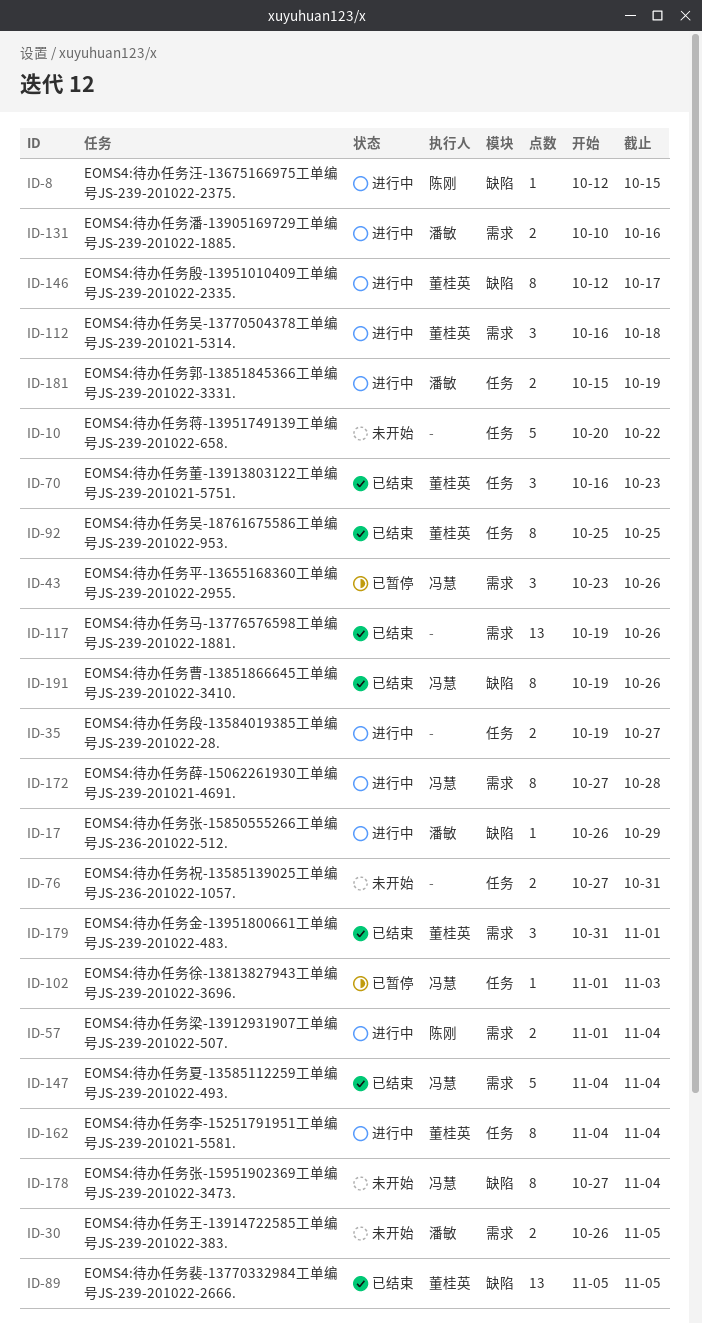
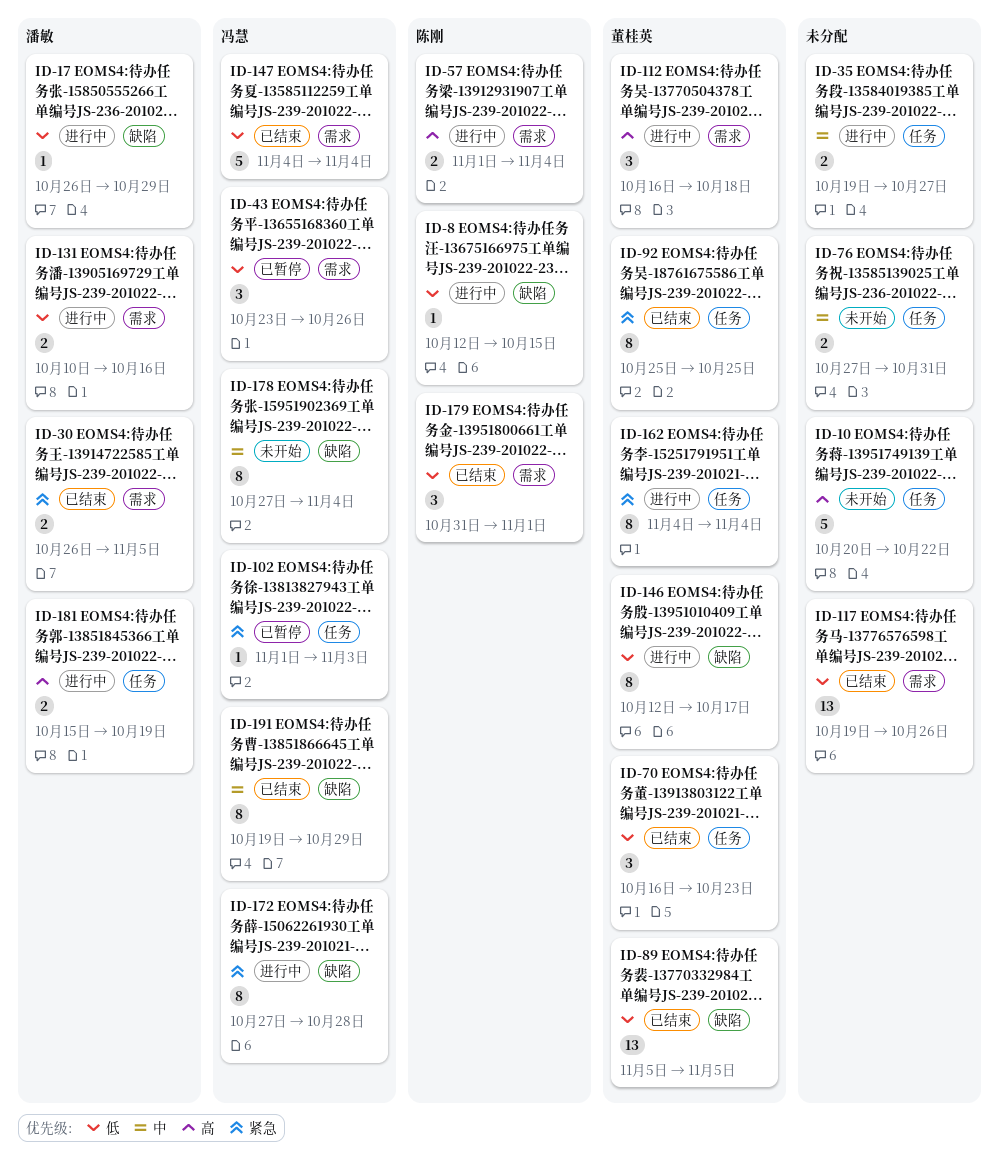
ID-30, status: 未开始 -> 已结束
ID-172, label: 需求 -> 缺陷
ID-179, owner: 董桂英 -> 陈刚
ID-191, due: Oct 26 -> Oct 29

